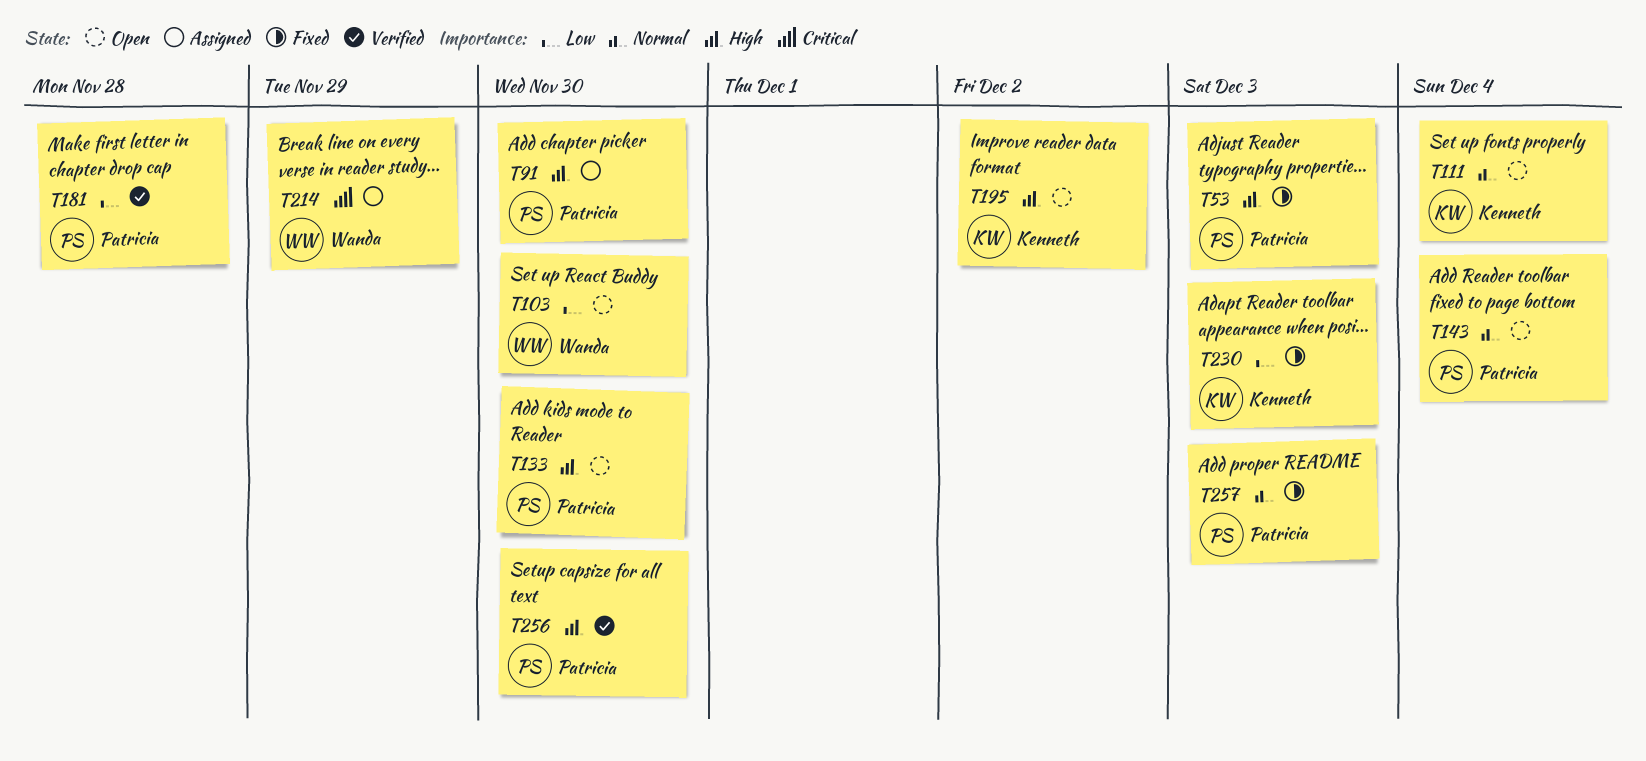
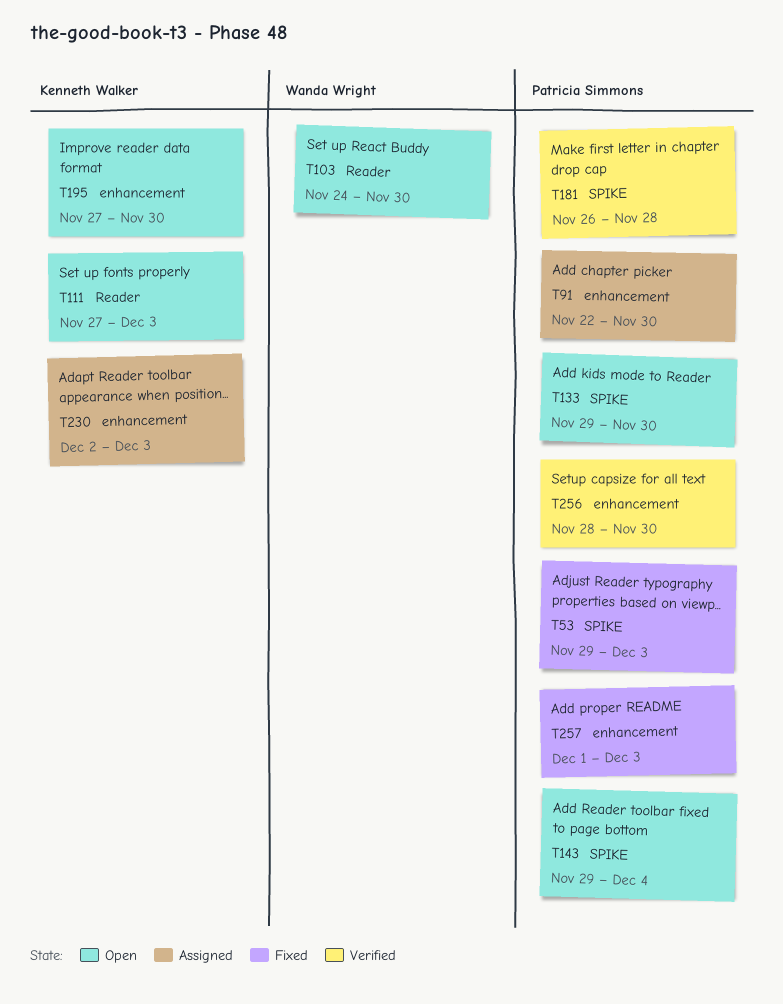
T111, due: Dec 4 -> Dec 3
T195, due: Dec 2 -> Nov 30
T214: present -> none
T230, status: Fixed -> Assigned

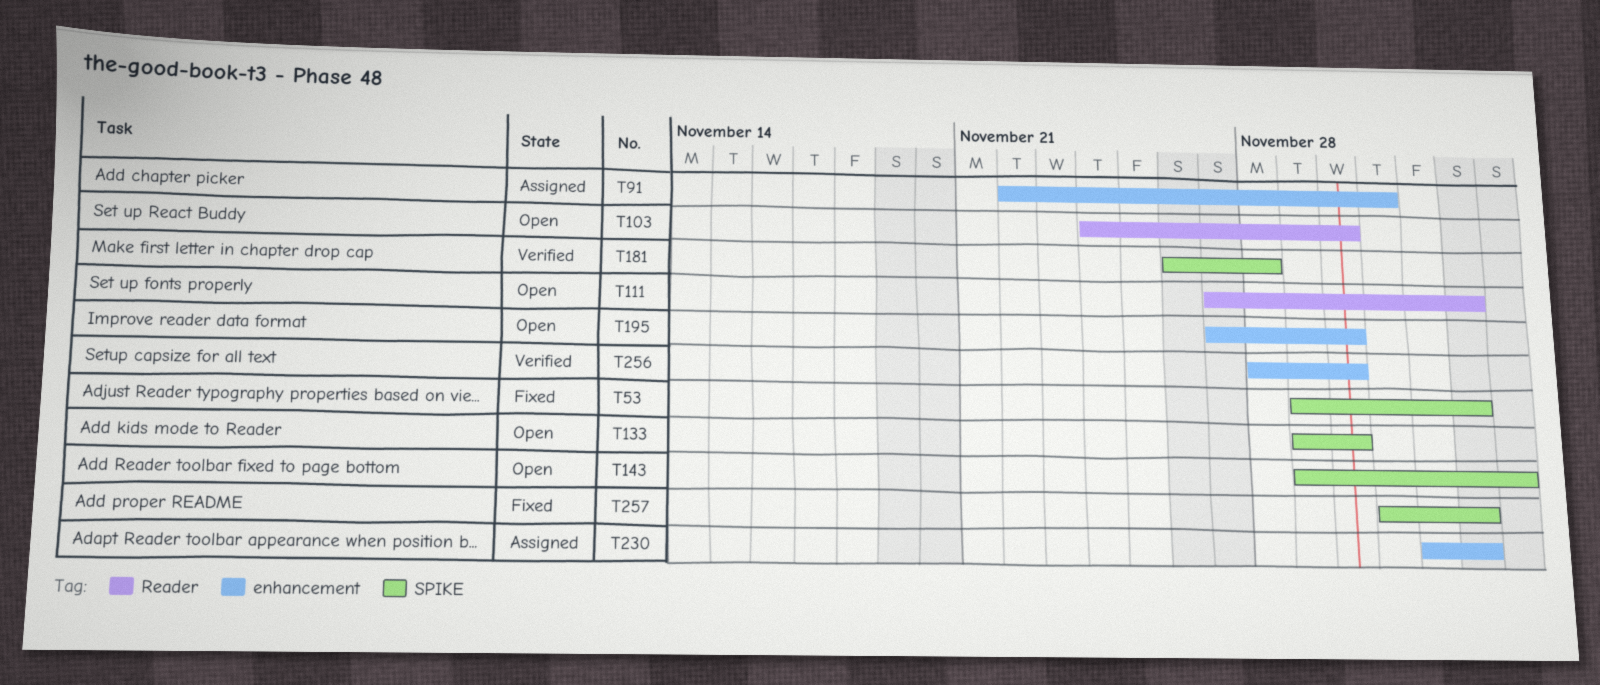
T91, due: Nov 30 -> Dec 1
T257, label: enhancement -> SPIKE

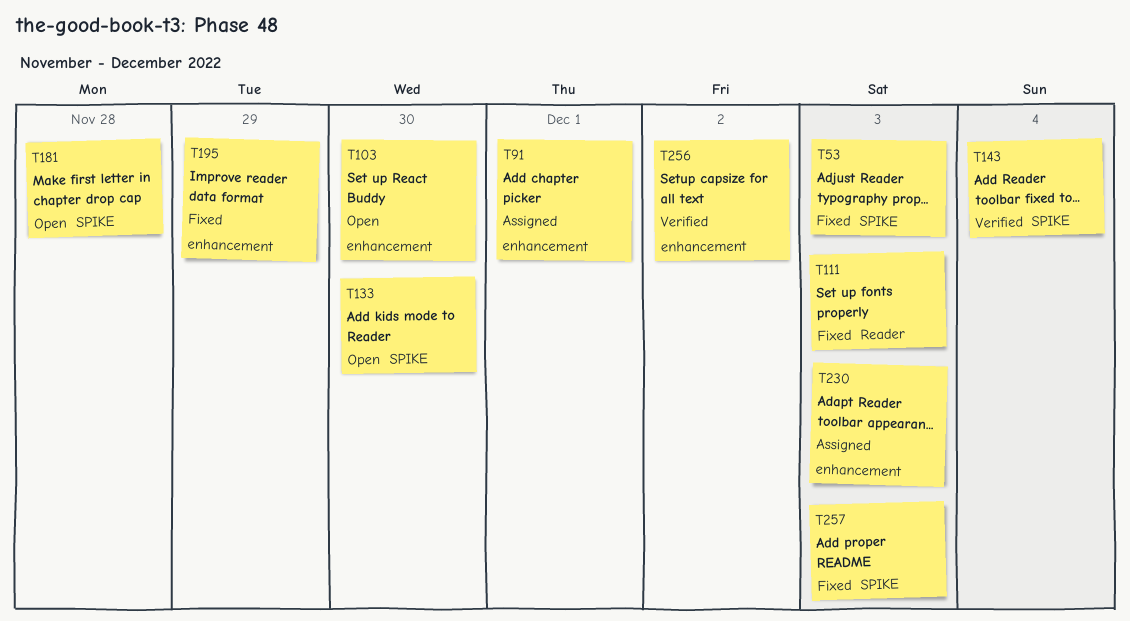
T103, label: Reader -> enhancement
T111, status: Open -> Fixed
T143, status: Open -> Verified
T181, status: Verified -> Open
T195, status: Open -> Fixed
T195, due: Nov 30 -> Nov 29
T256, due: Nov 30 -> Dec 2

